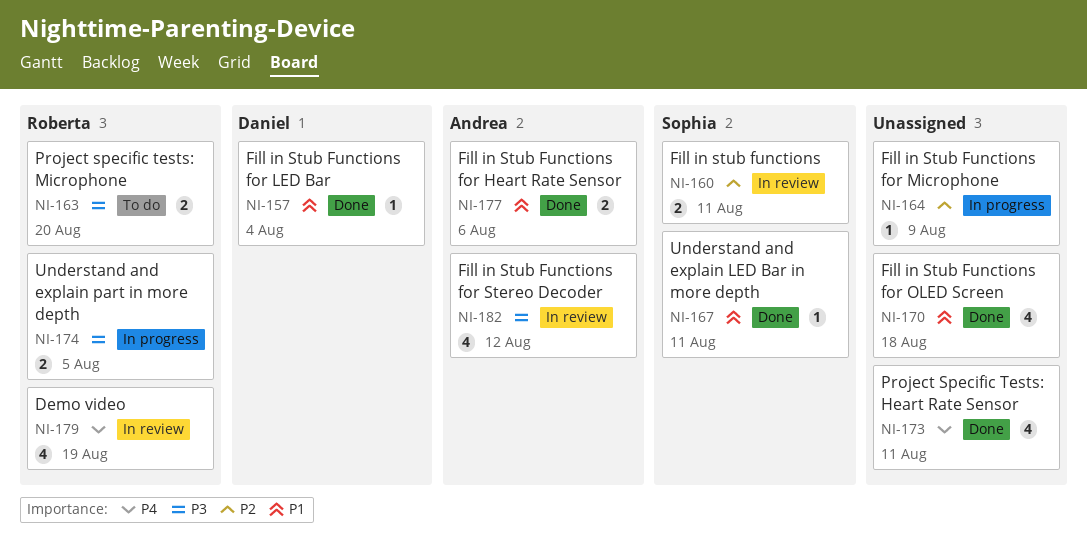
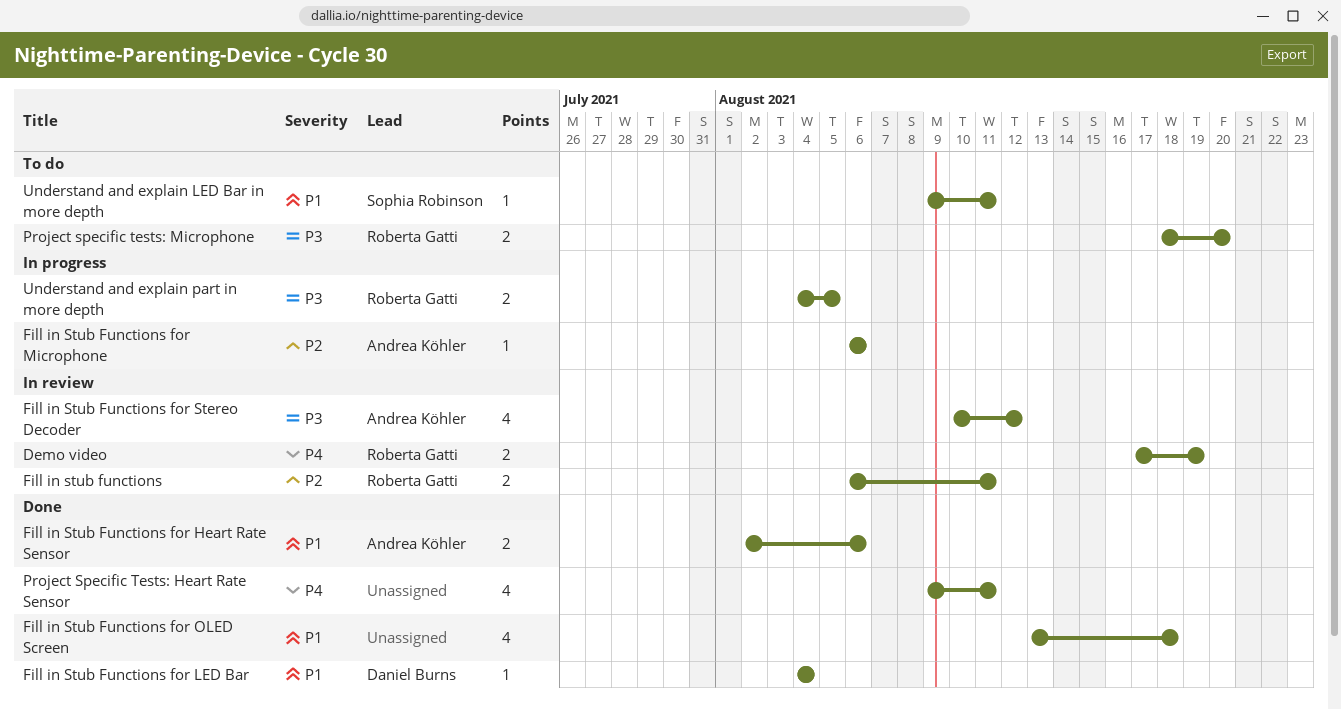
Demo video, estimate: 4 -> 2
Fill in stub functions, owner: Sophia Robinson -> Roberta Gatti
Fill in Stub Functions for Microphone, owner: none -> Andrea Köhler
Fill in Stub Functions for Microphone, due: Aug 9 -> Aug 6
Understand and explain LED Bar in more depth, status: Done -> To do

